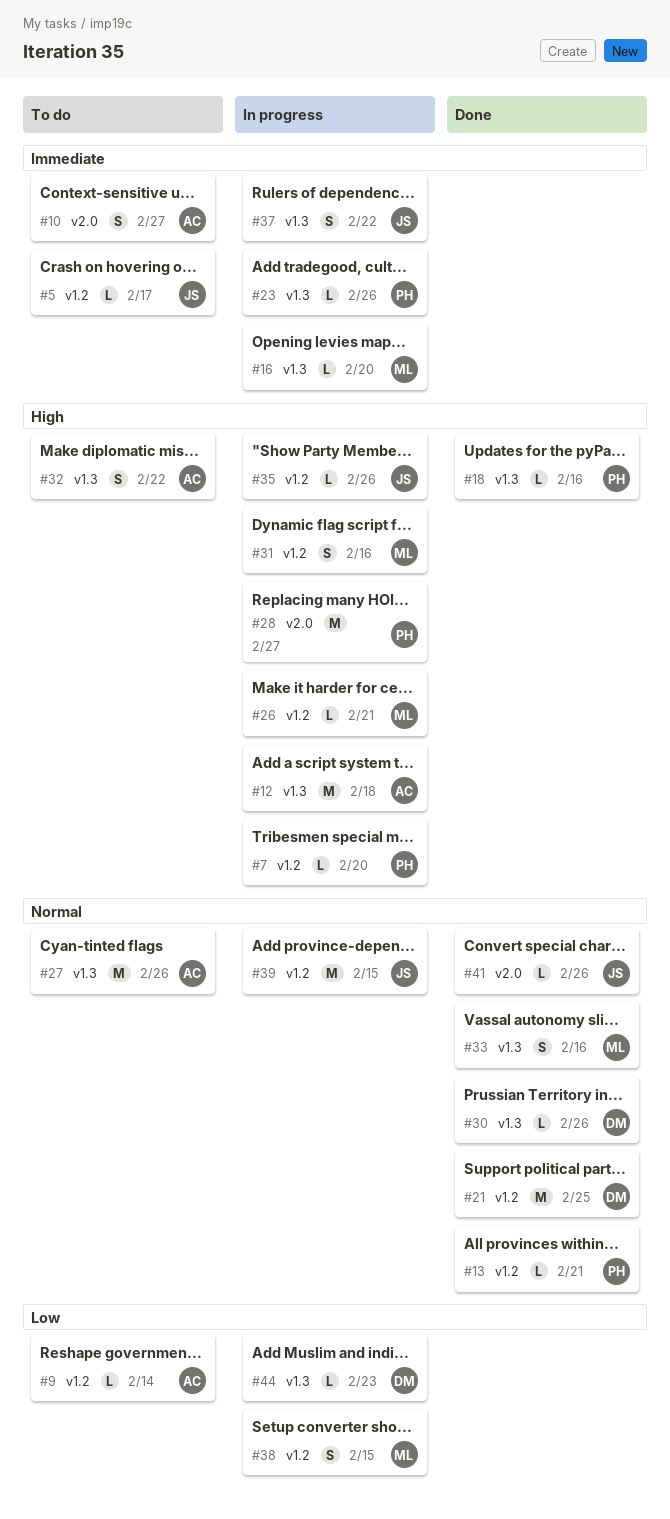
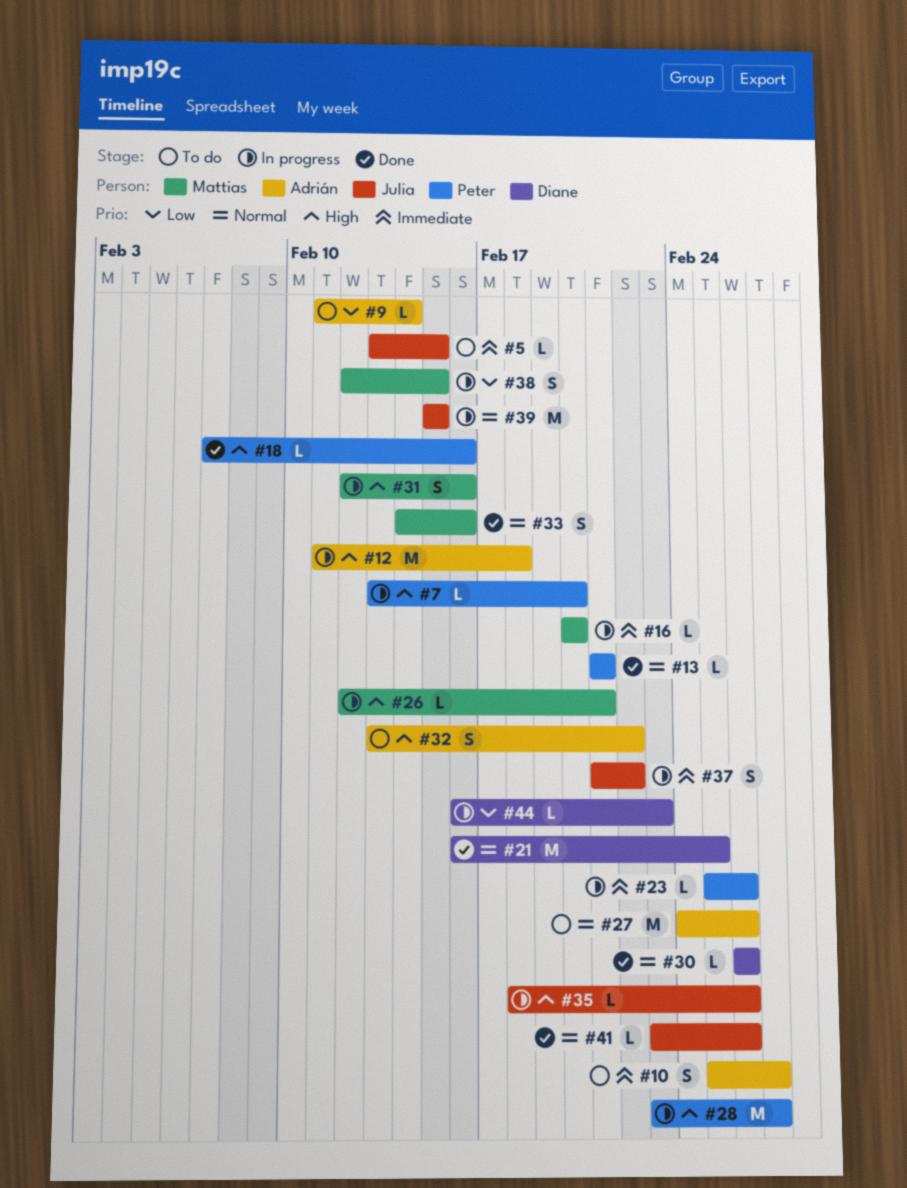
#5, due: Feb 17 -> Feb 15

